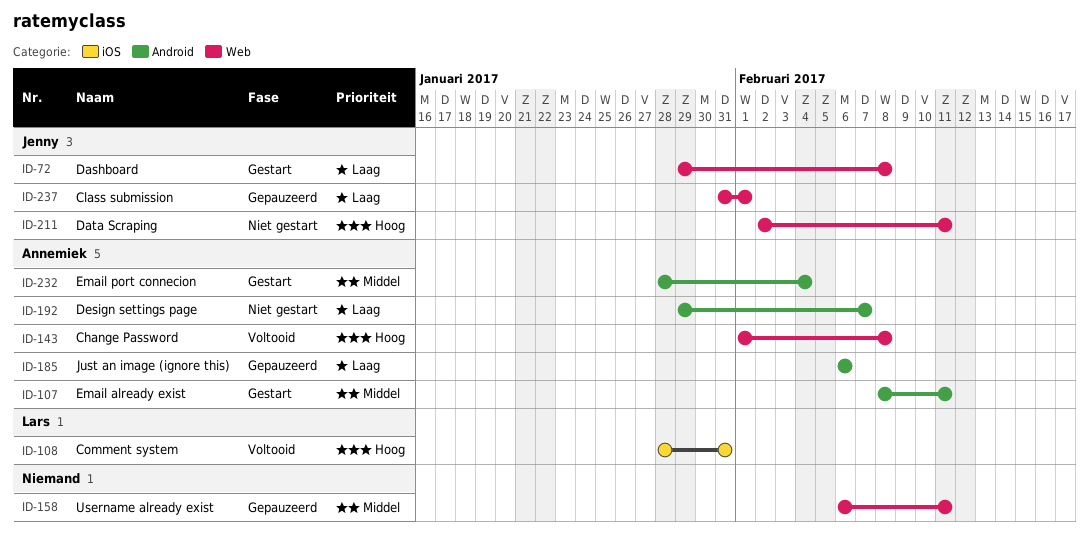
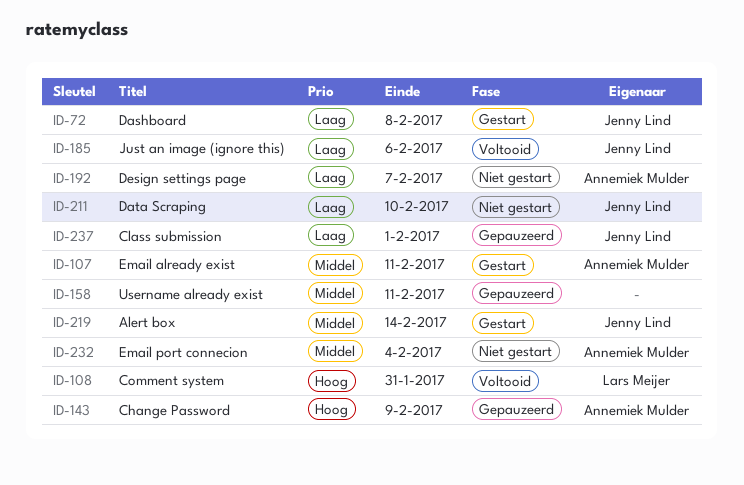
ID-143, status: Voltooid -> Gepauzeerd
ID-143, due: Feb 8 -> Feb 9
ID-185, status: Gepauzeerd -> Voltooid
ID-185, owner: Annemiek Mulder -> Jenny Lind
ID-211, priority: Hoog -> Laag
ID-211, due: Feb 11 -> Feb 10
ID-219: none -> present
ID-232, status: Gestart -> Niet gestart

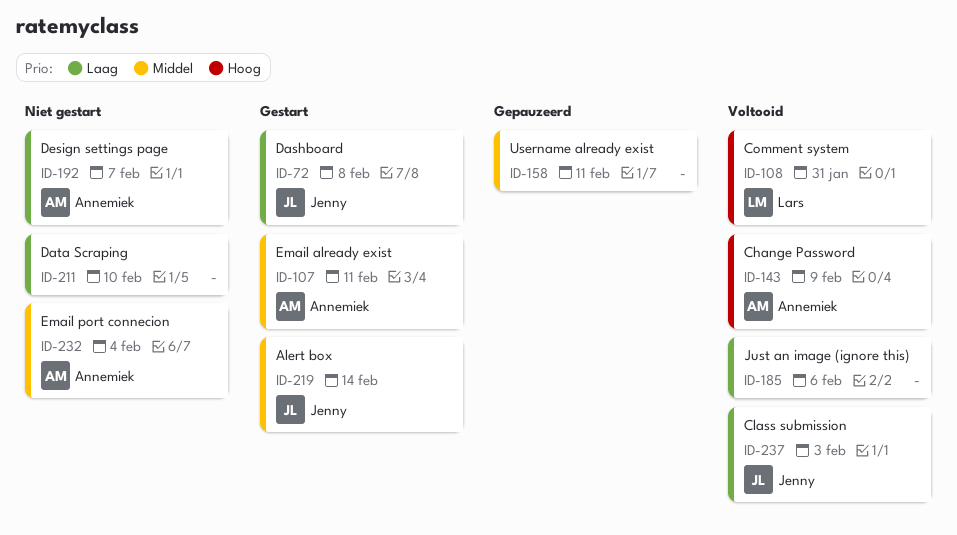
ID-143, status: Gepauzeerd -> Voltooid
ID-185, owner: Jenny Lind -> none
ID-211, owner: Jenny Lind -> none
ID-237, status: Gepauzeerd -> Voltooid
ID-237, due: Feb 1 -> Feb 3

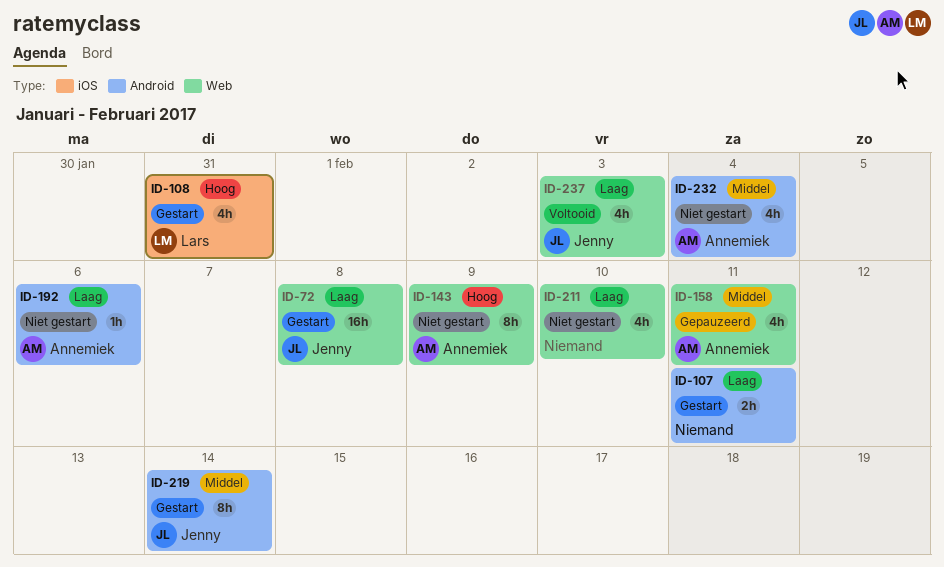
ID-107, owner: Annemiek -> none
ID-107, priority: Middel -> Laag
ID-108, status: Voltooid -> Gestart
ID-143, status: Voltooid -> Niet gestart
ID-158, owner: none -> Annemiek
ID-185: present -> none
ID-192, due: Feb 7 -> Feb 6

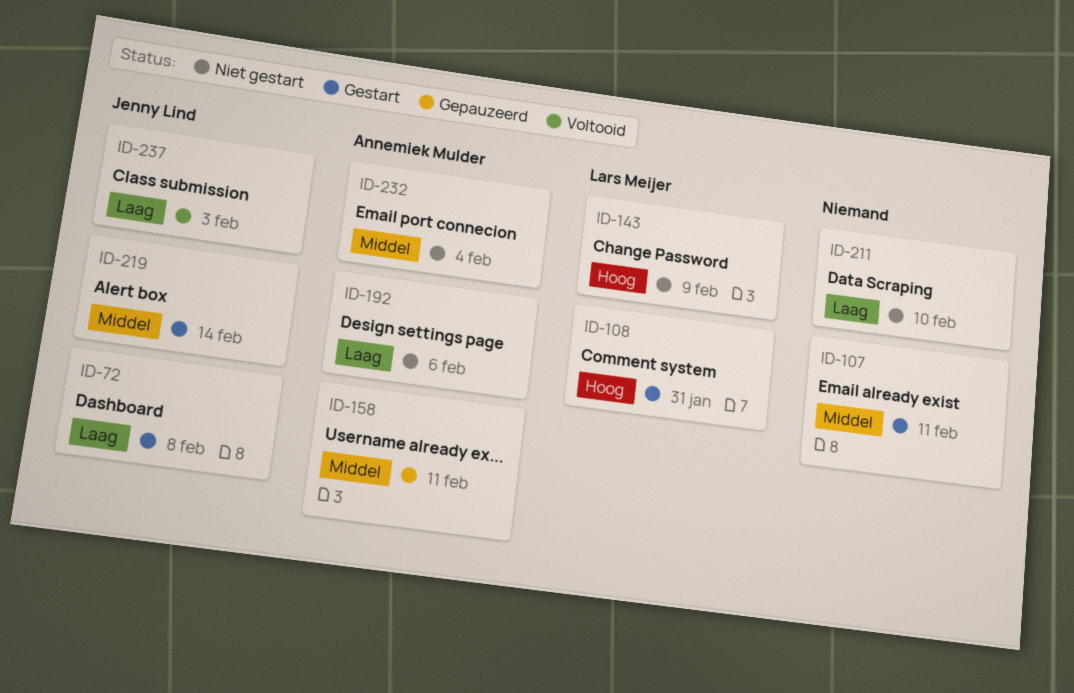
ID-107, priority: Laag -> Middel
ID-143, owner: Annemiek Mulder -> Lars Meijer

